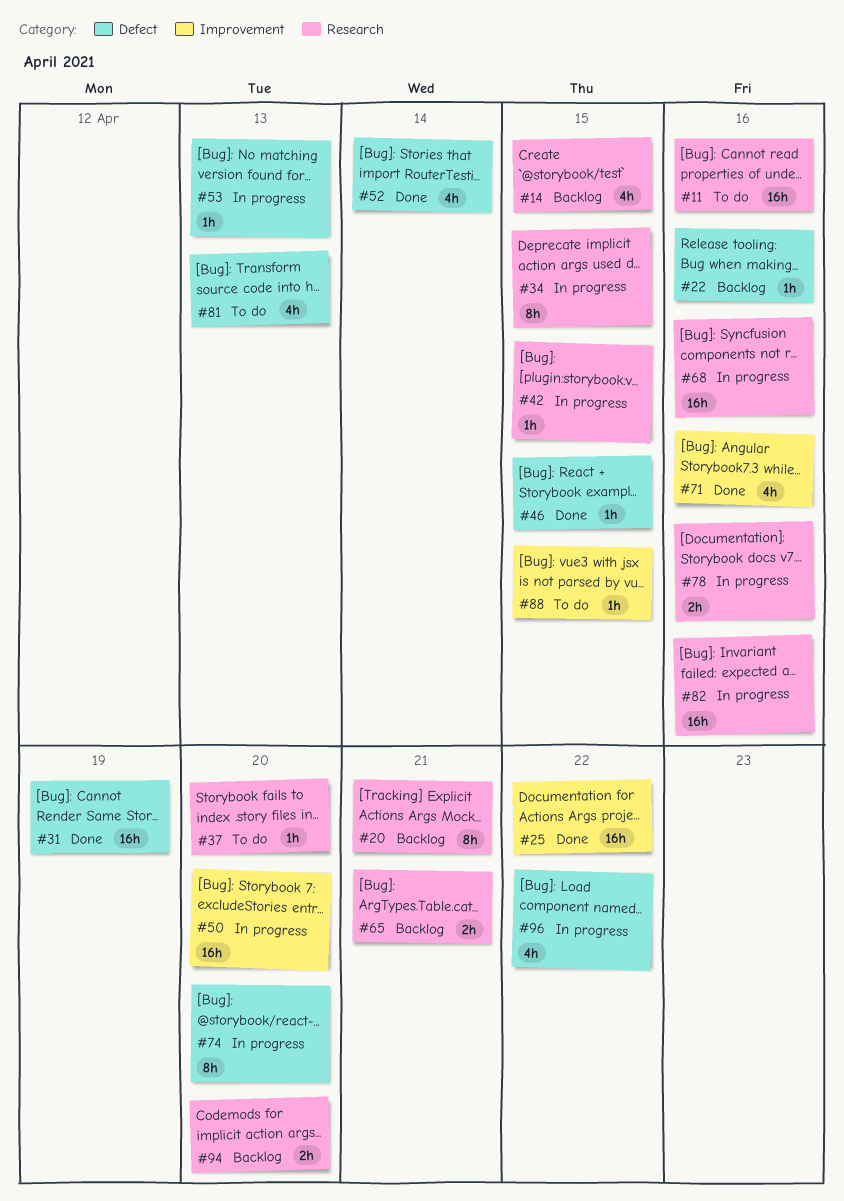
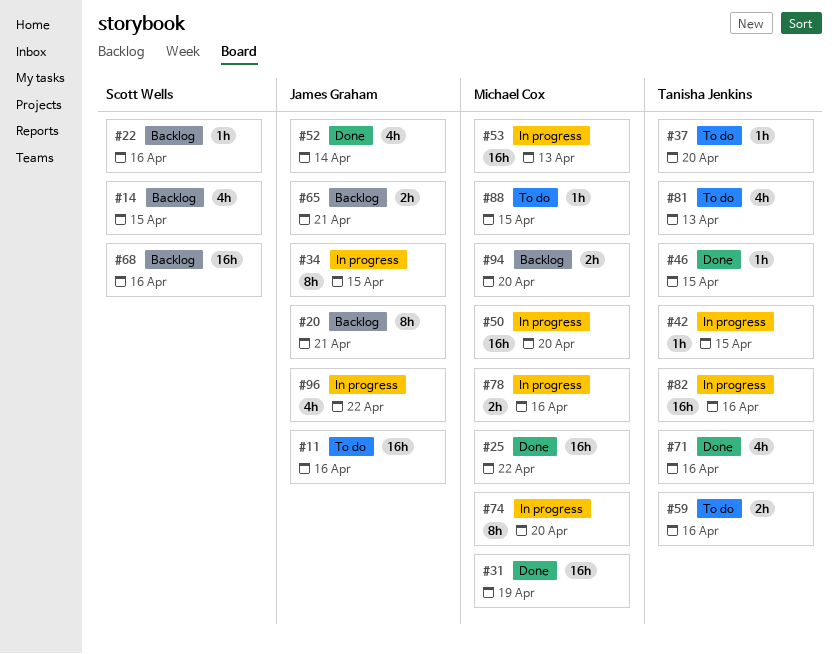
#53, estimate: 1h -> 16h
#59: none -> present
#68, status: In progress -> Backlog

